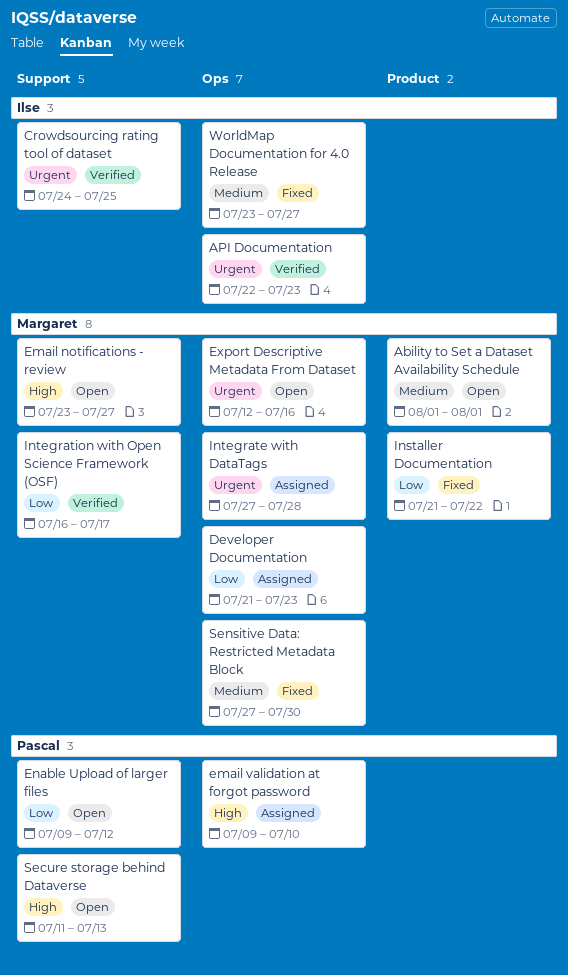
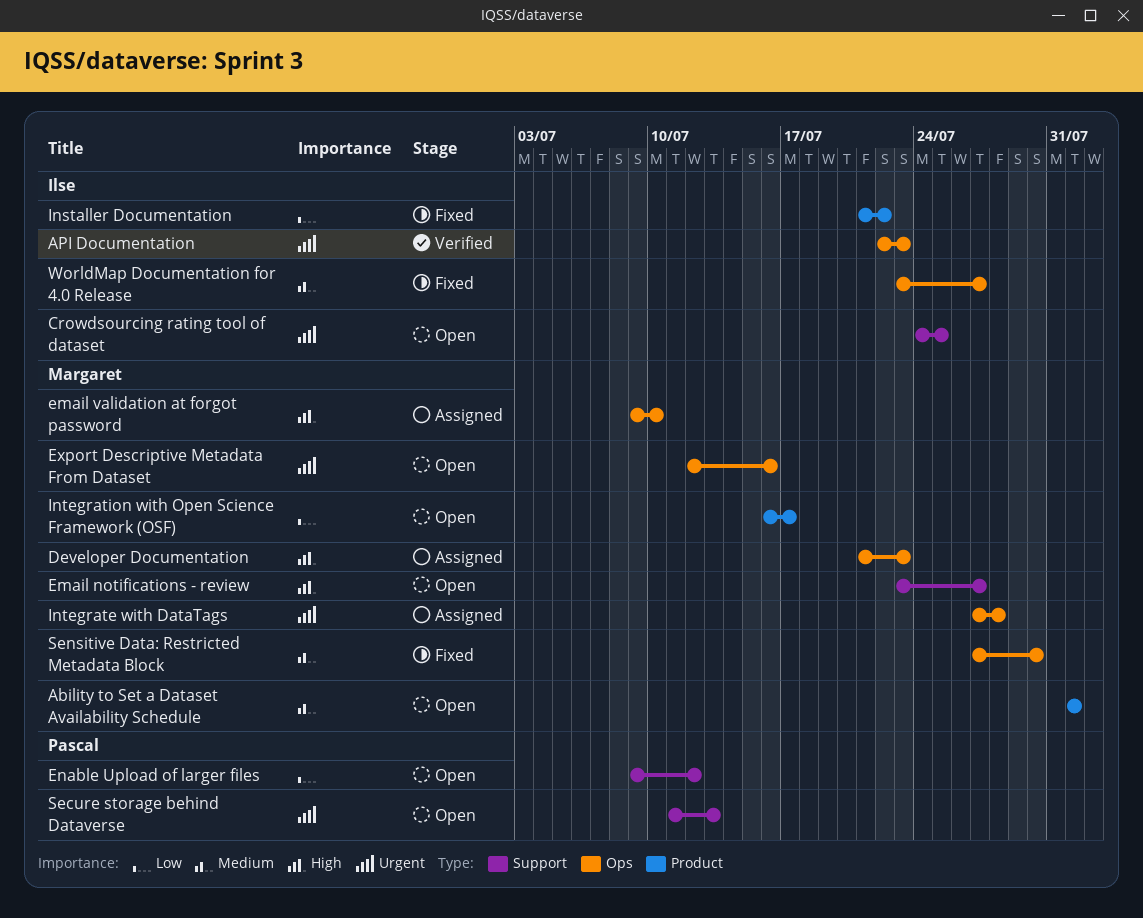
Crowdsourcing rating tool of dataset, status: Verified -> Open
Developer Documentation, priority: Low -> High
email validation at forgot password, owner: Pascal -> Margaret
Installer Documentation, owner: Margaret -> Ilse
Integration with Open Science Framework (OSF), status: Verified -> Open
Integration with Open Science Framework (OSF), label: Support -> Product
Secure storage behind Dataverse, priority: High -> Urgent

